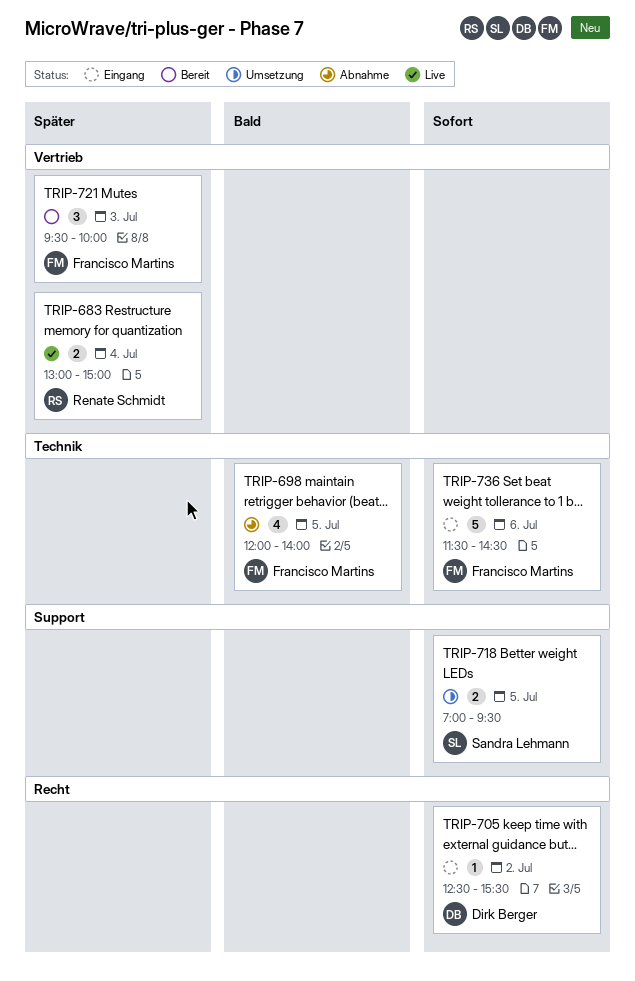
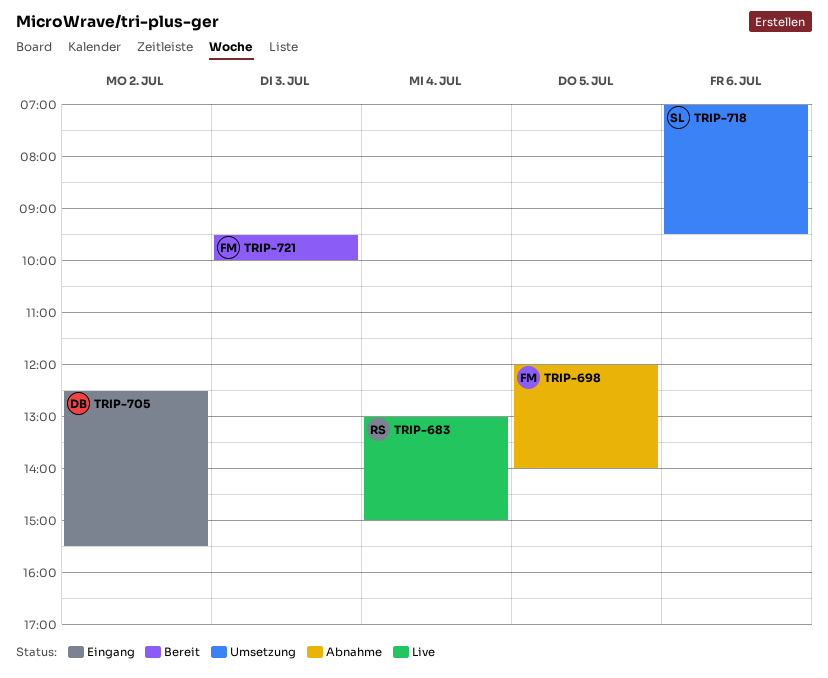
TRIP-718, day: Jul 5 -> Jul 6
TRIP-736: present -> none

